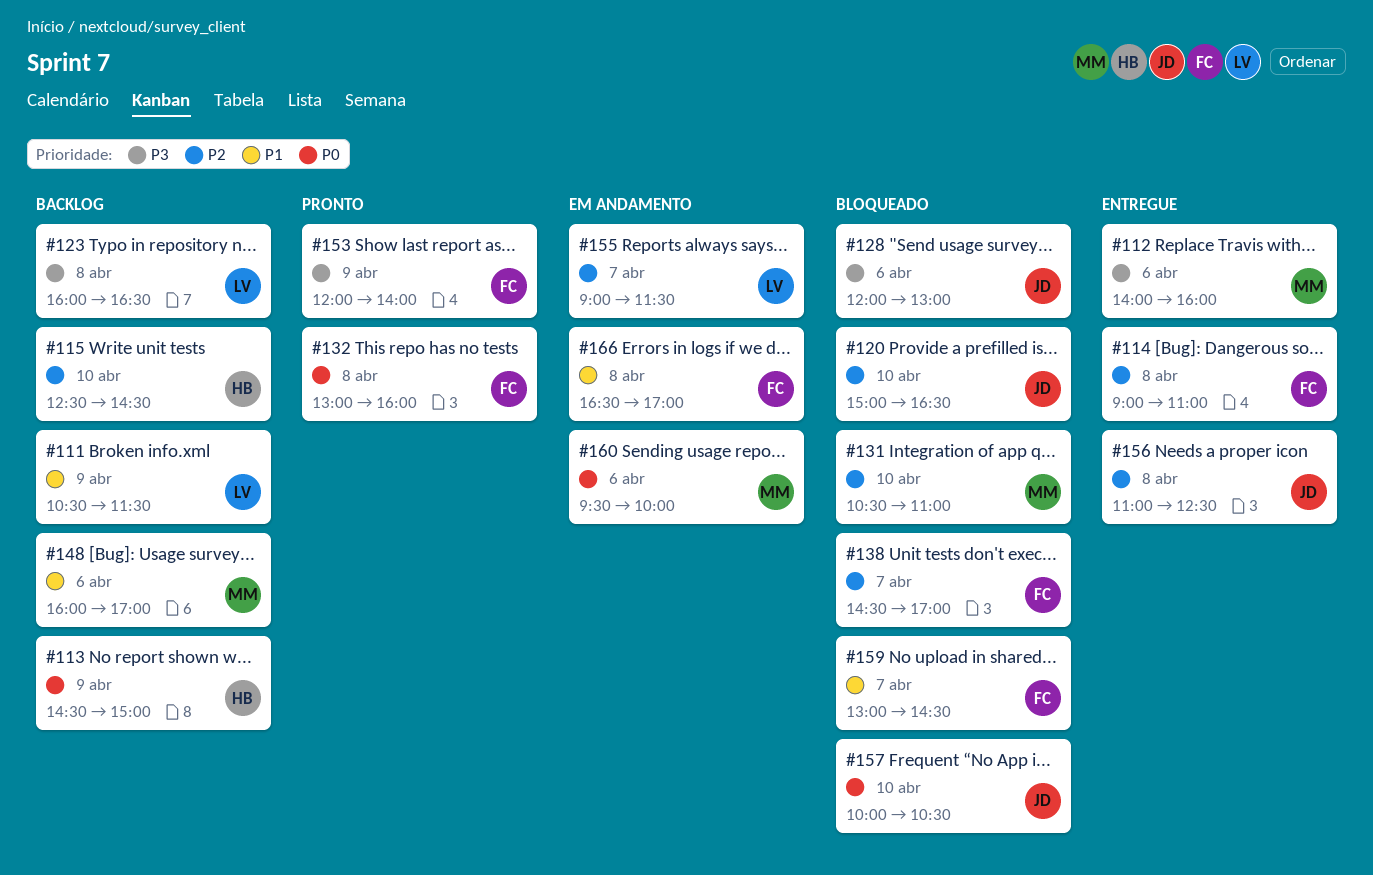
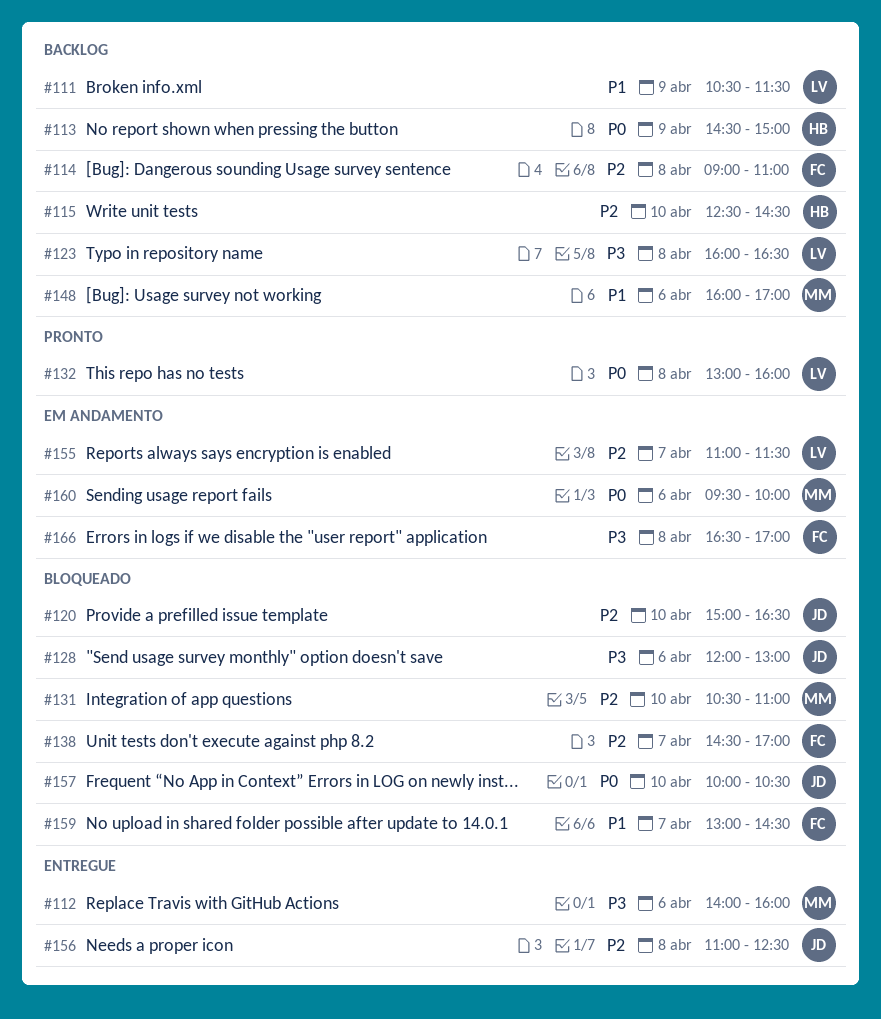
#114, status: Entregue -> Backlog
#132, owner: FC -> LV
#153: present -> none
#155, begins: 09:00 -> 11:00
#166, priority: P1 -> P3

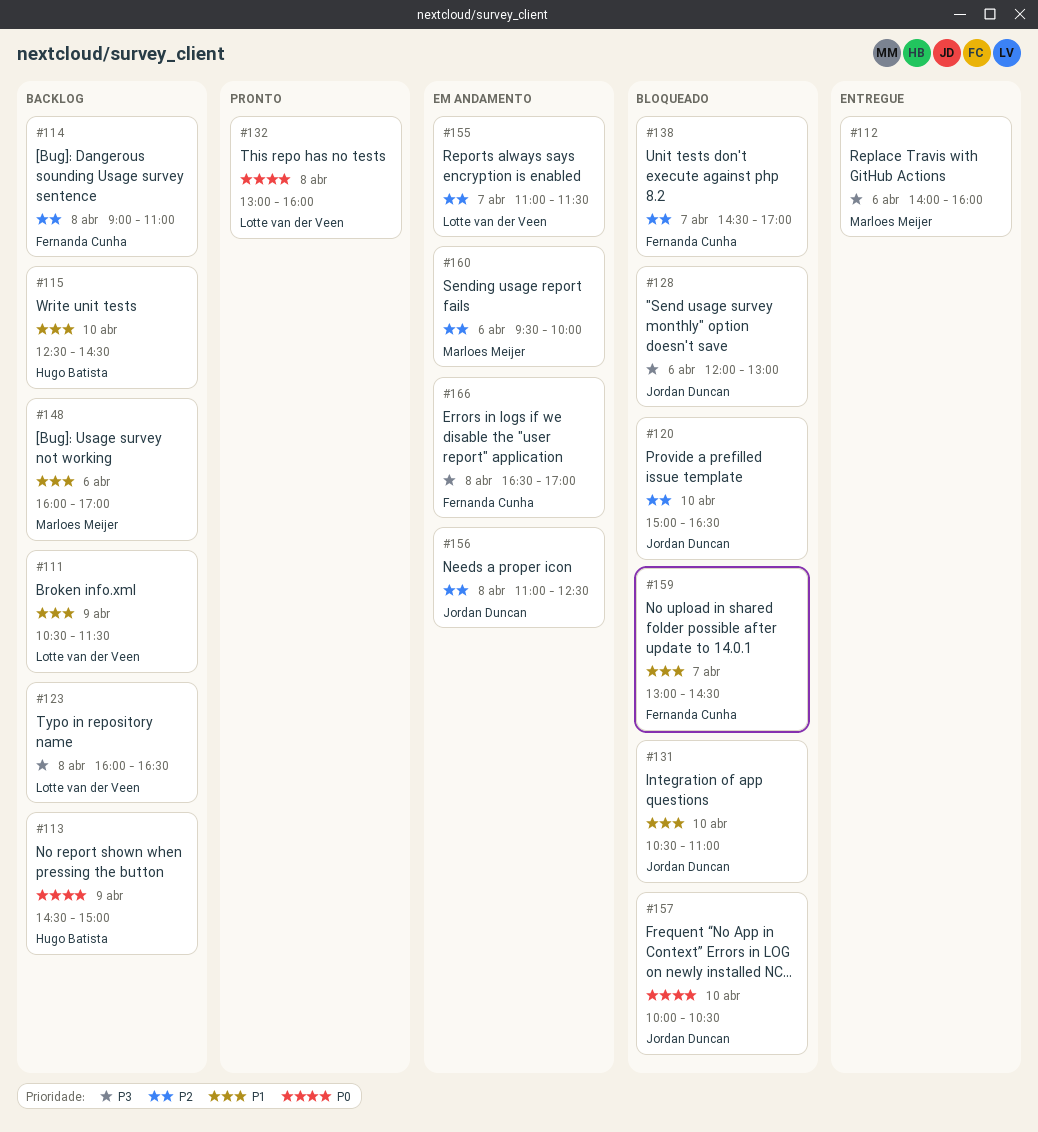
#115, priority: P2 -> P1
#131, owner: Marloes Meijer -> Jordan Duncan
#131, priority: P2 -> P1
#156, status: Entregue -> Em andamento
#160, priority: P0 -> P2

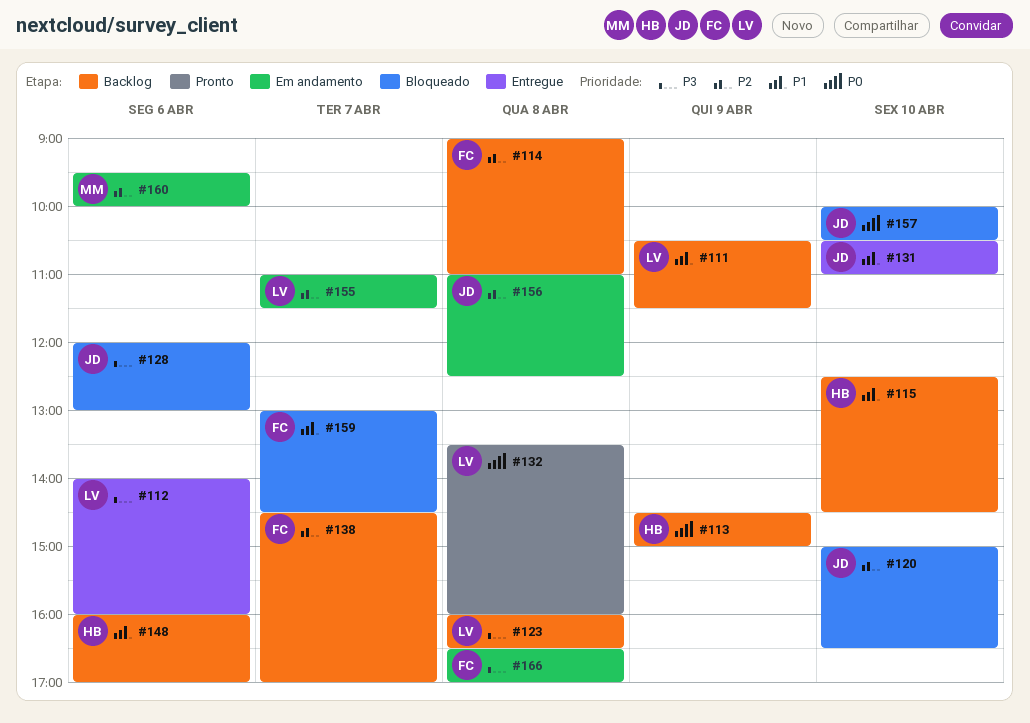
#112, owner: Marloes Meijer -> Lotte van der Veen
#131, status: Bloqueado -> Entregue
#132, begins: 13:00 -> 13:30
#138, status: Bloqueado -> Backlog
#148, owner: Marloes Meijer -> Hugo Batista

